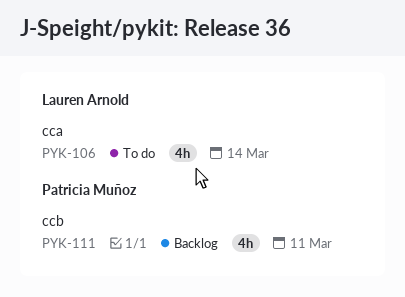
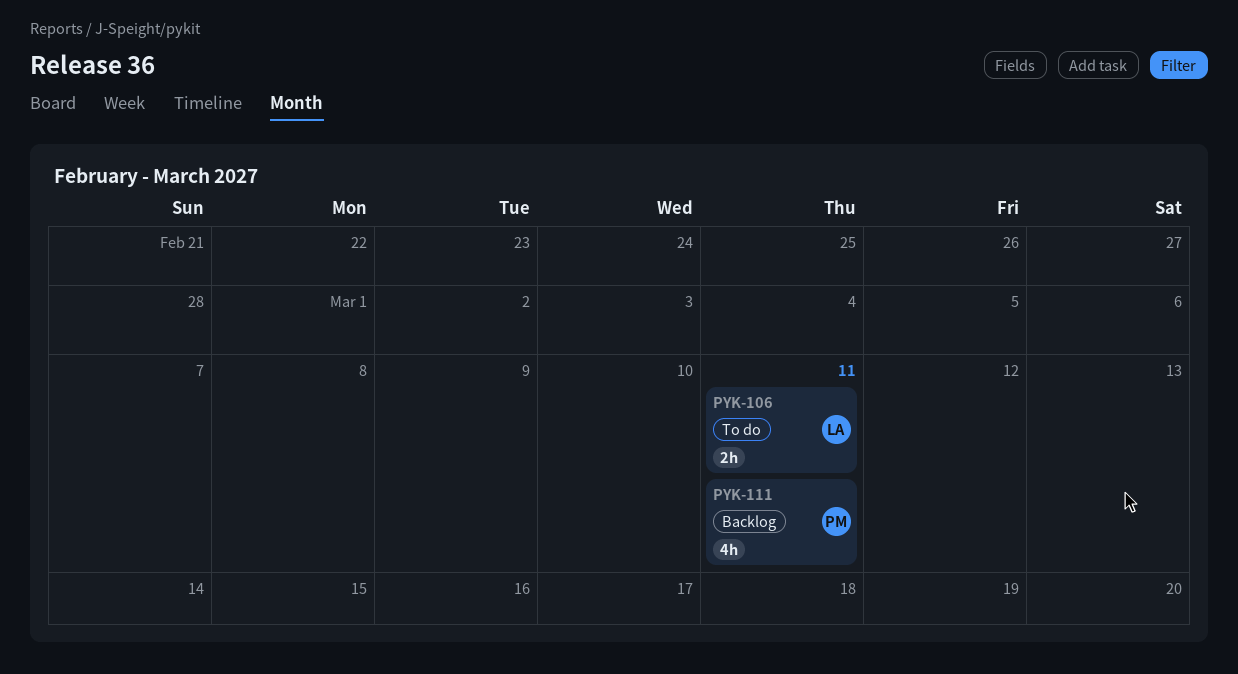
PYK-106, estimate: 4h -> 2h
PYK-106, due: Mar 14 -> Mar 11

